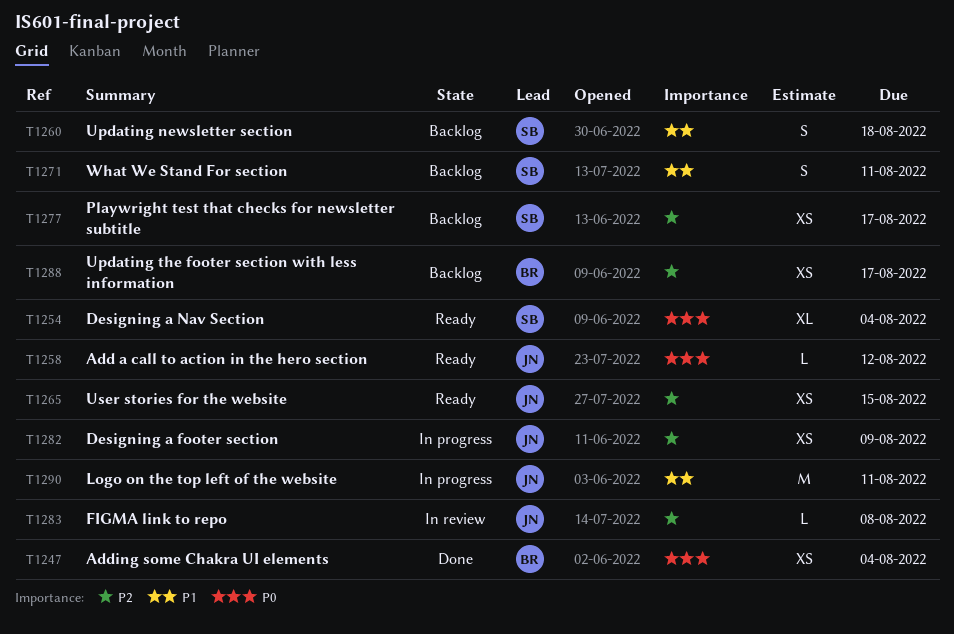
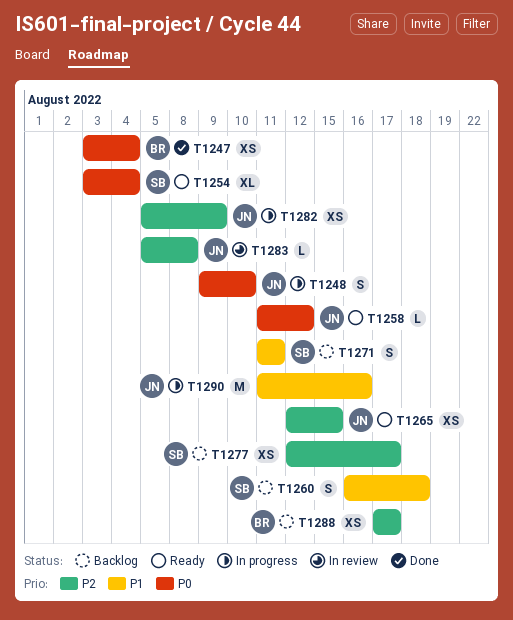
T1248: none -> present
T1290, due: Aug 11 -> Aug 16

